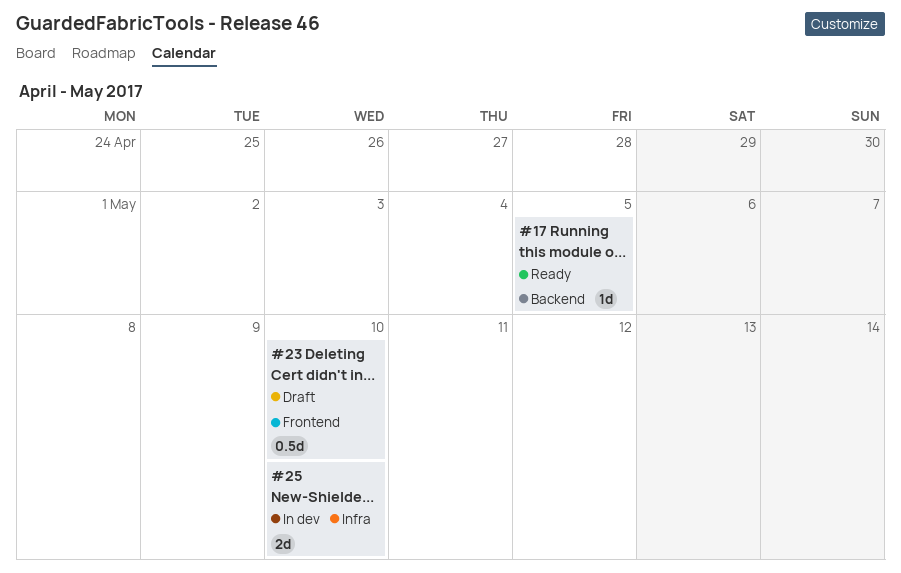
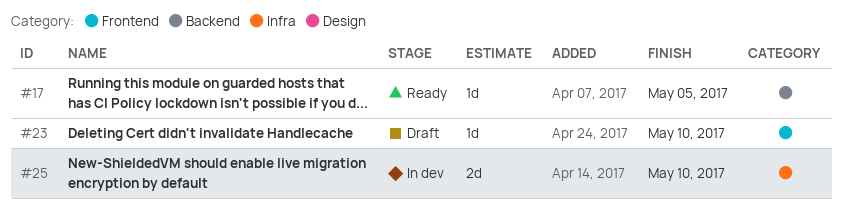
#23, estimate: 0.5d -> 1d

